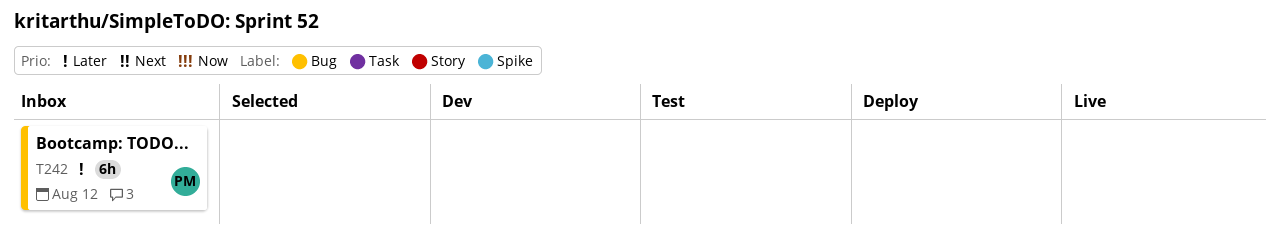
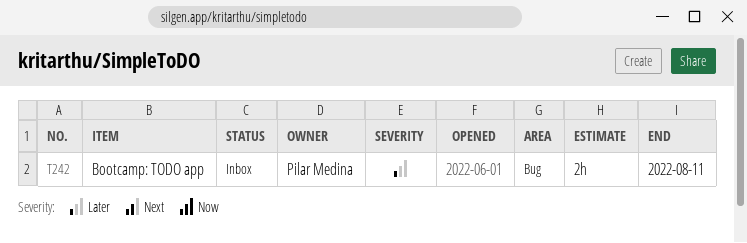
T242, estimate: 6h -> 2h
T242, due: Aug 12 -> Aug 11

